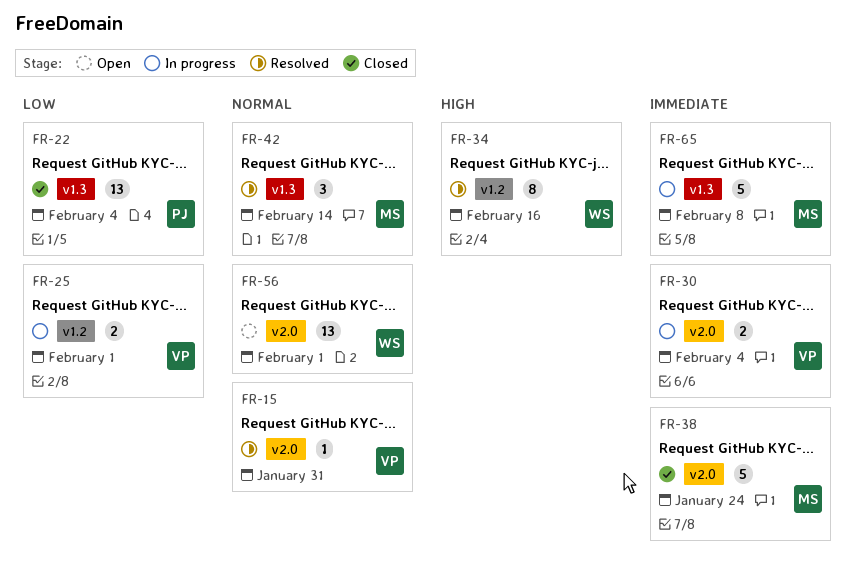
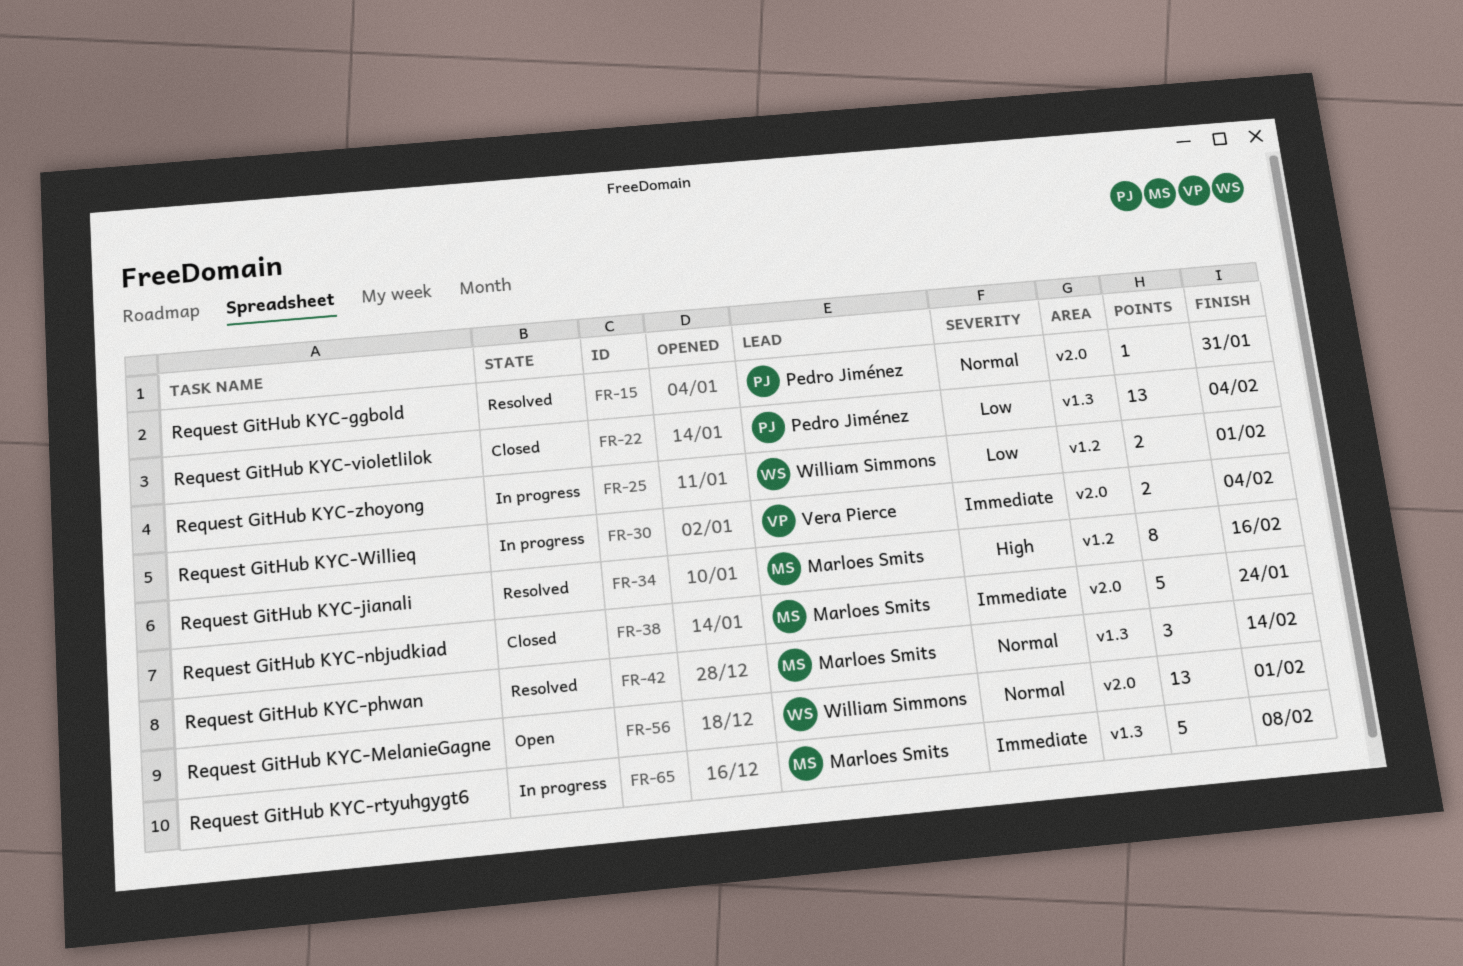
FR-15, owner: Vera Pierce -> Pedro Jiménez
FR-25, owner: Vera Pierce -> William Simmons
FR-34, owner: William Simmons -> Marloes Smits

